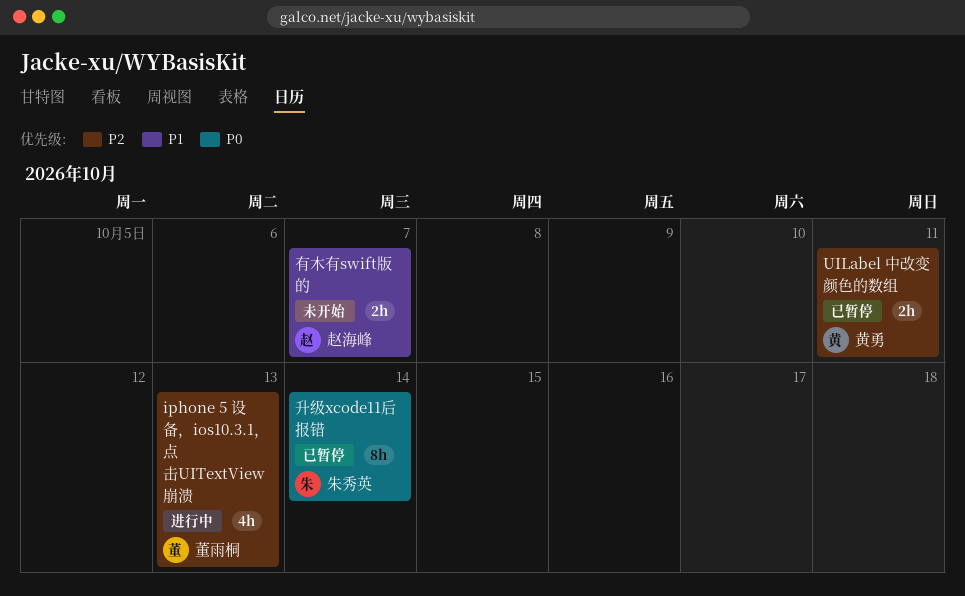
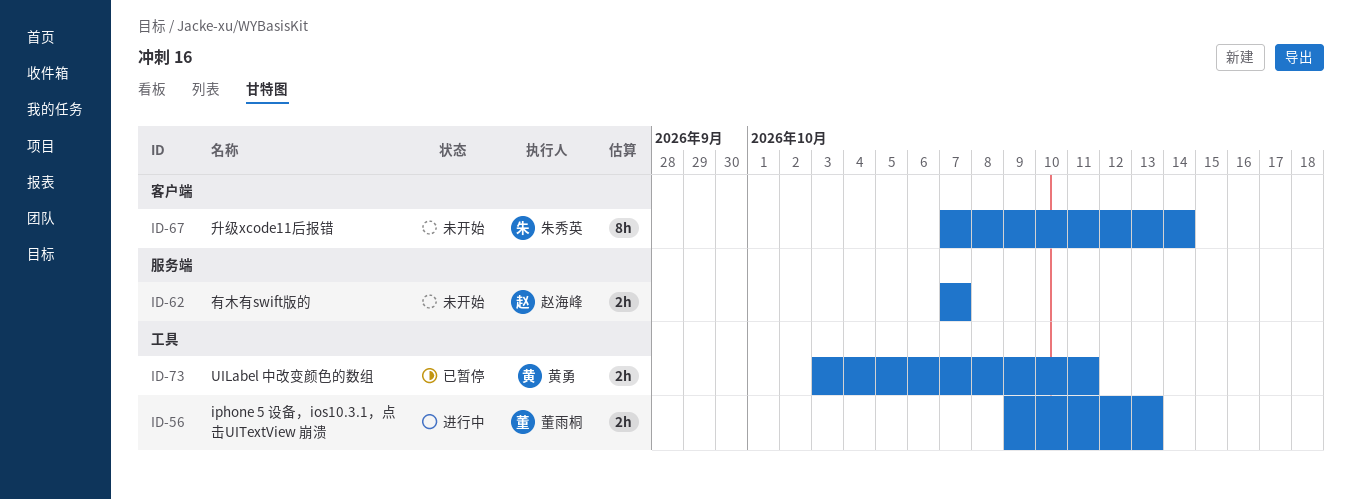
iphone 5 设备，ios10.3.1，点击UITextView 崩溃, estimate: 4h -> 2h
升级xcode11后报错, status: 已暂停 -> 未开始

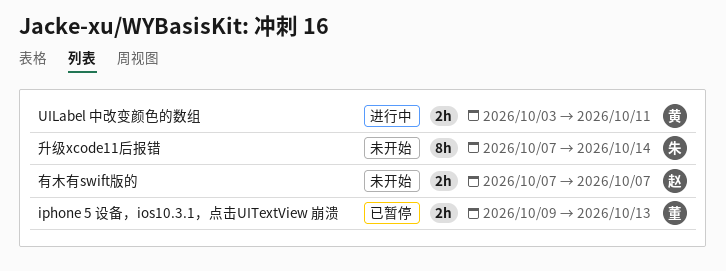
iphone 5 设备，ios10.3.1，点击UITextView 崩溃, status: 进行中 -> 已暂停
UILabel 中改变颜色的数组, status: 已暂停 -> 进行中

